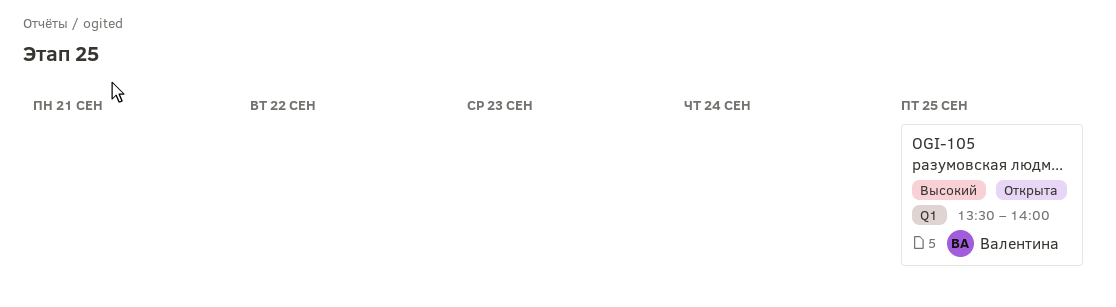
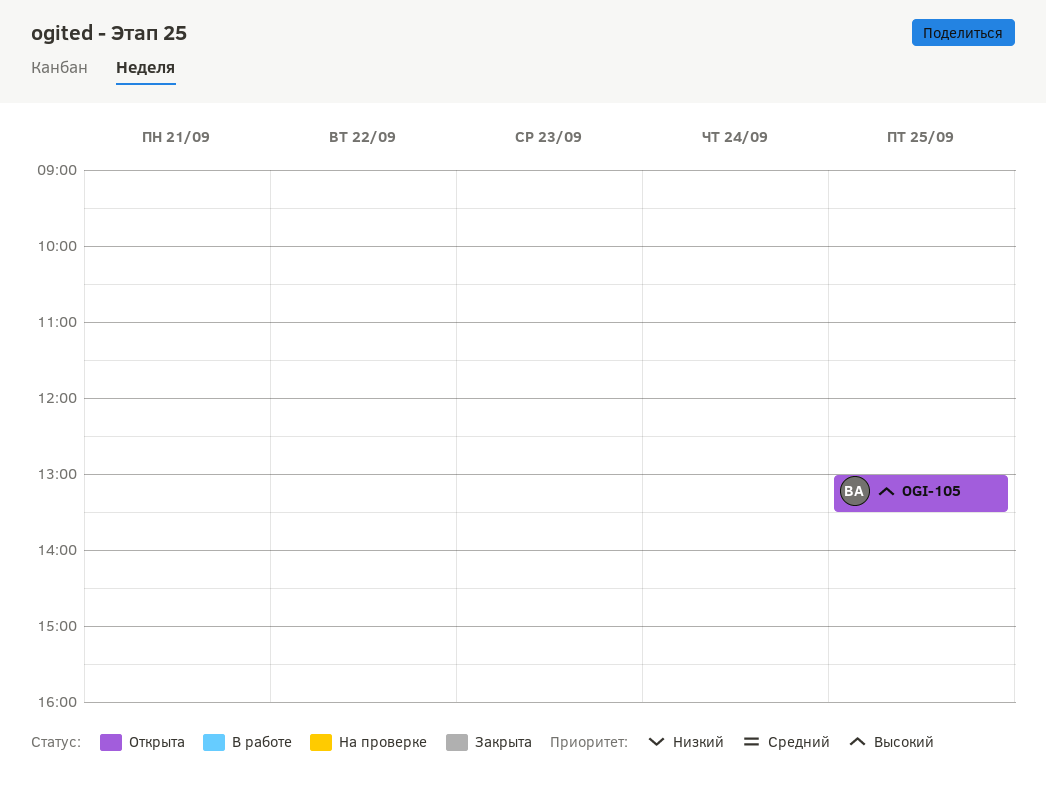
OGI-105, begins: 13:30 -> 13:00
OGI-105, ends: 14:00 -> 13:30

